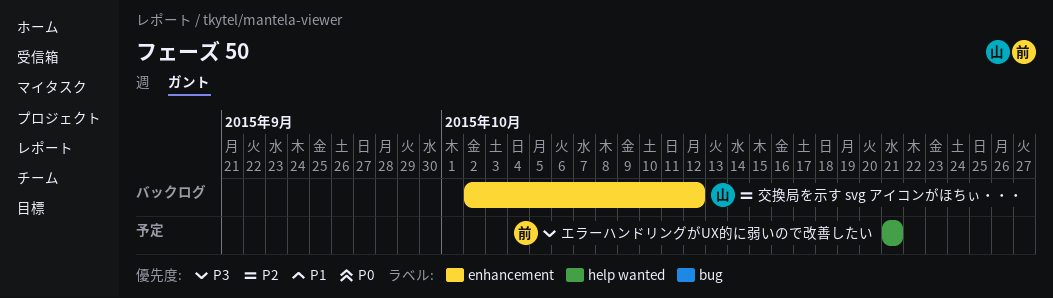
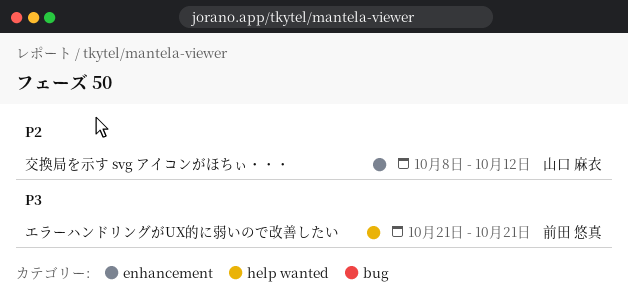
交換局を示す svg アイコンがほちぃ・・・, start: Oct 2 -> Oct 8

